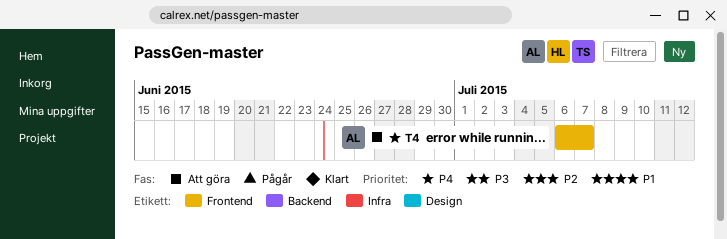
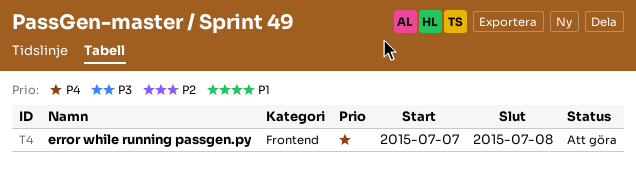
T4, start: Jul 6 -> Jul 7
T4, due: Jul 7 -> Jul 8

